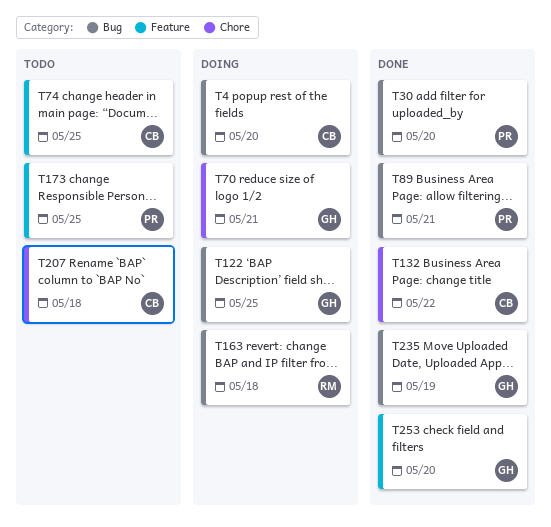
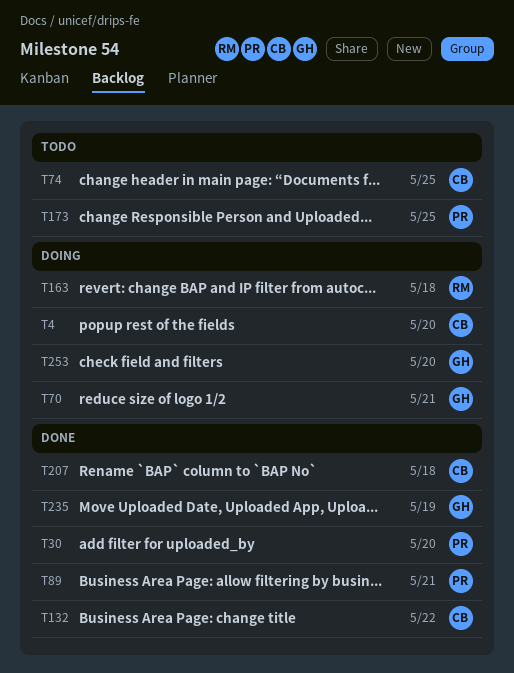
T122: present -> none
T207, status: Todo -> Done
T253, status: Done -> Doing

